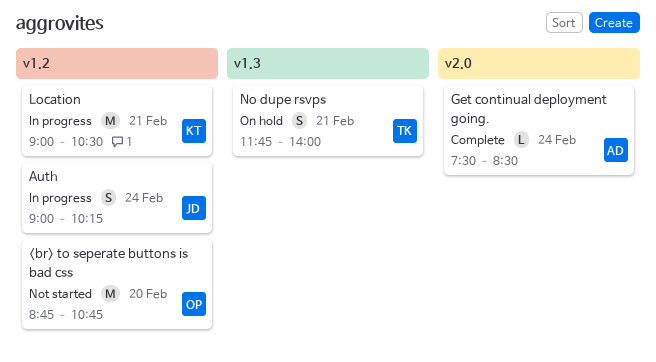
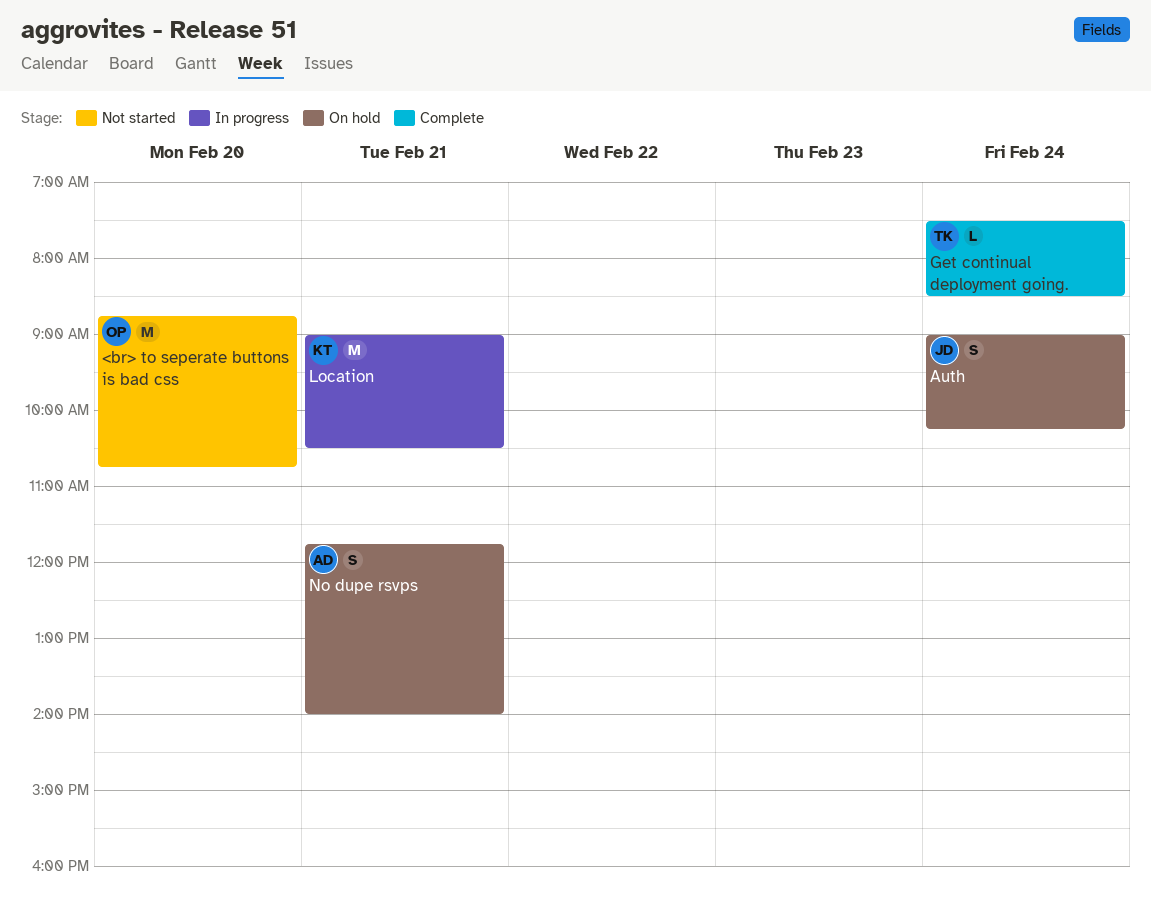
Auth, status: In progress -> On hold
Get continual deployment going., owner: AD -> TK
No dupe rsvps, owner: TK -> AD

